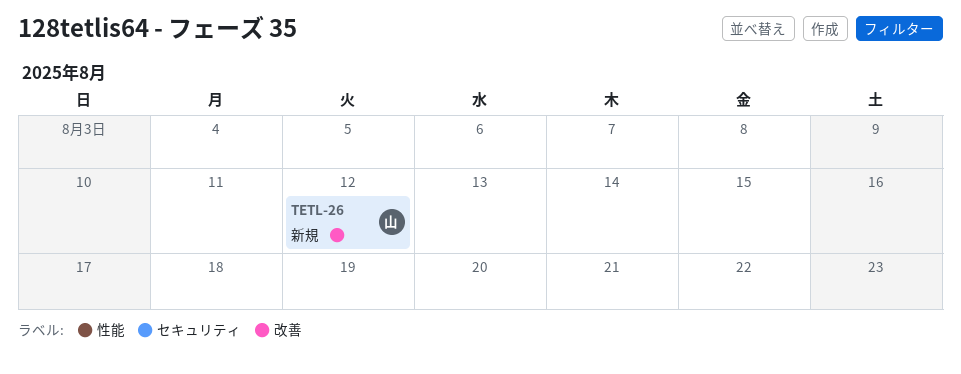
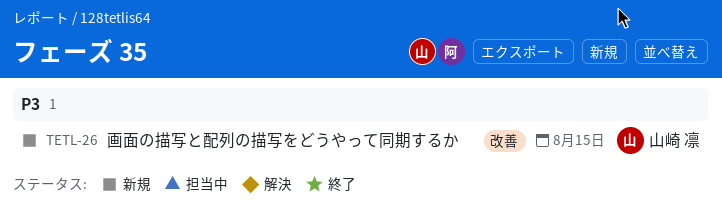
TETL-26, due: Aug 12 -> Aug 15

